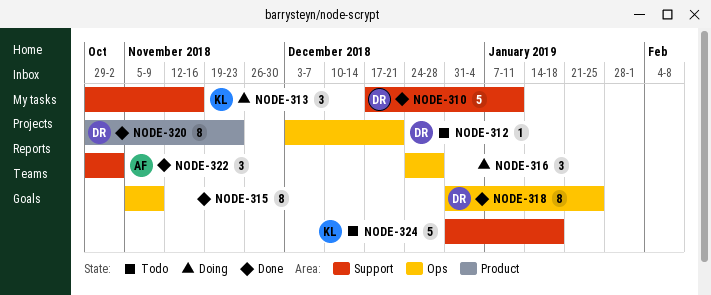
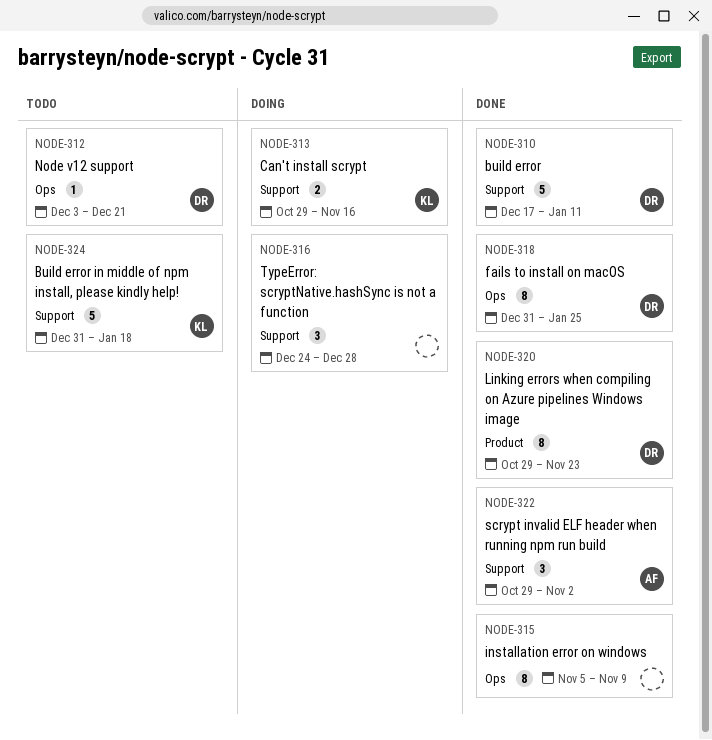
NODE-313, estimate: 3 -> 2
NODE-316, label: Ops -> Support

